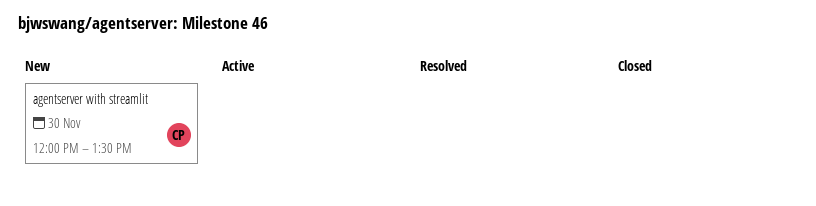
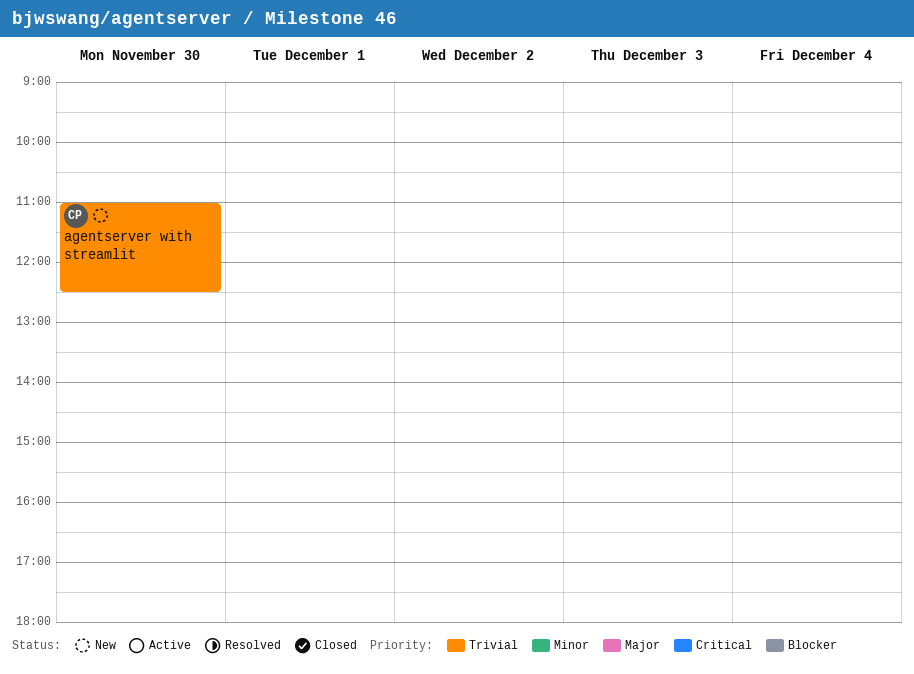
agentserver with streamlit, begins: 12:00 -> 11:00
agentserver with streamlit, ends: 13:30 -> 12:30

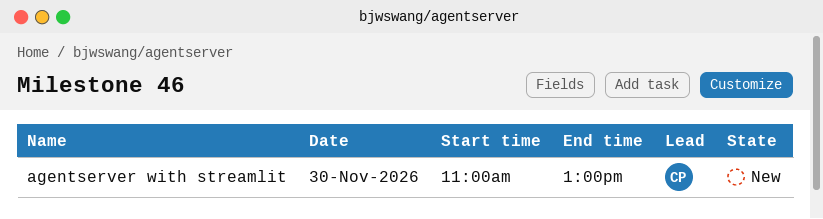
agentserver with streamlit, ends: 12:30 -> 13:00

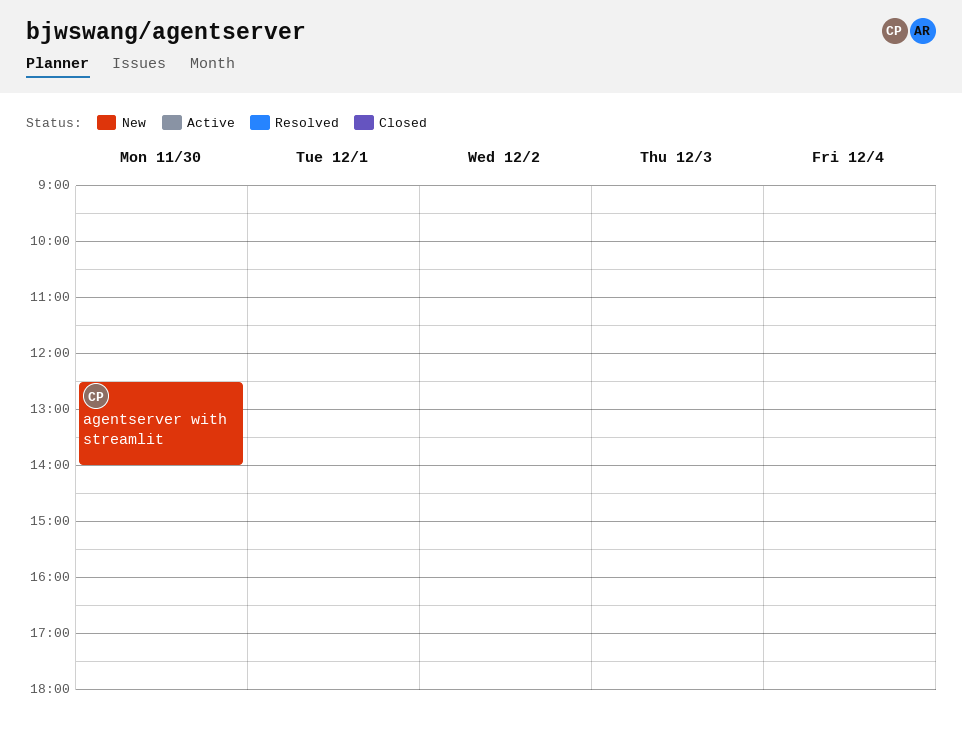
agentserver with streamlit, begins: 11:00 -> 12:30
agentserver with streamlit, ends: 13:00 -> 14:00

